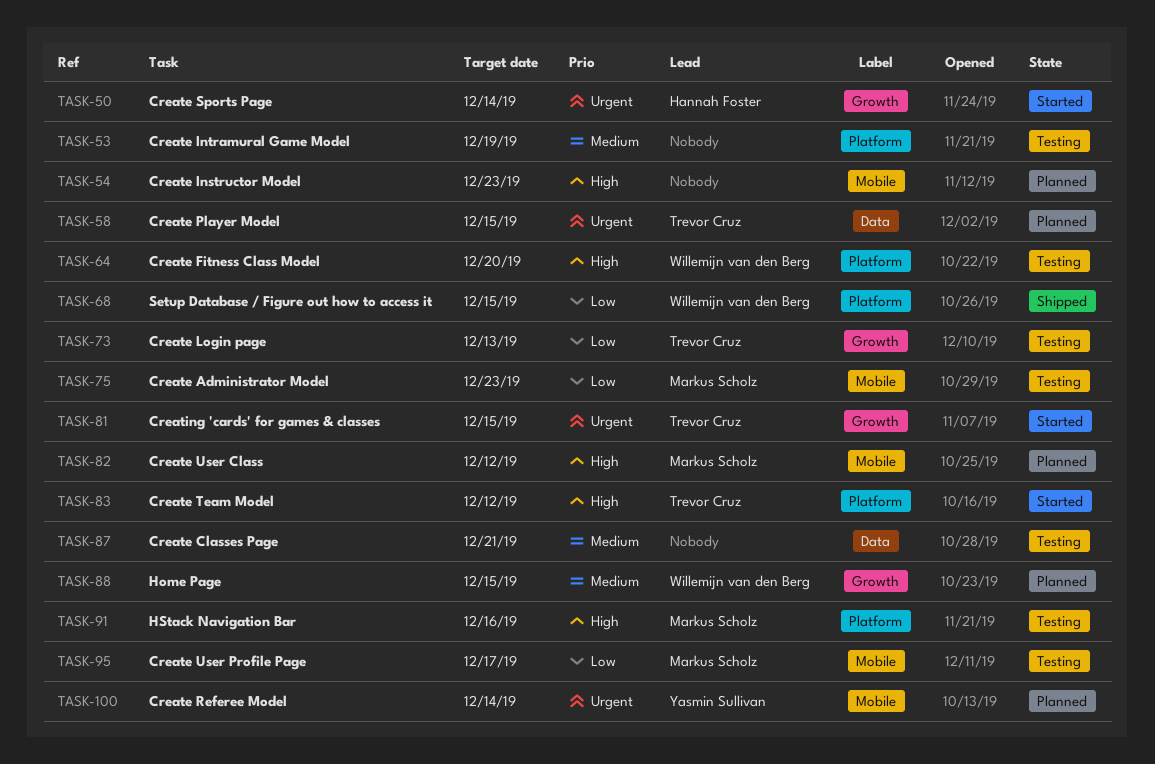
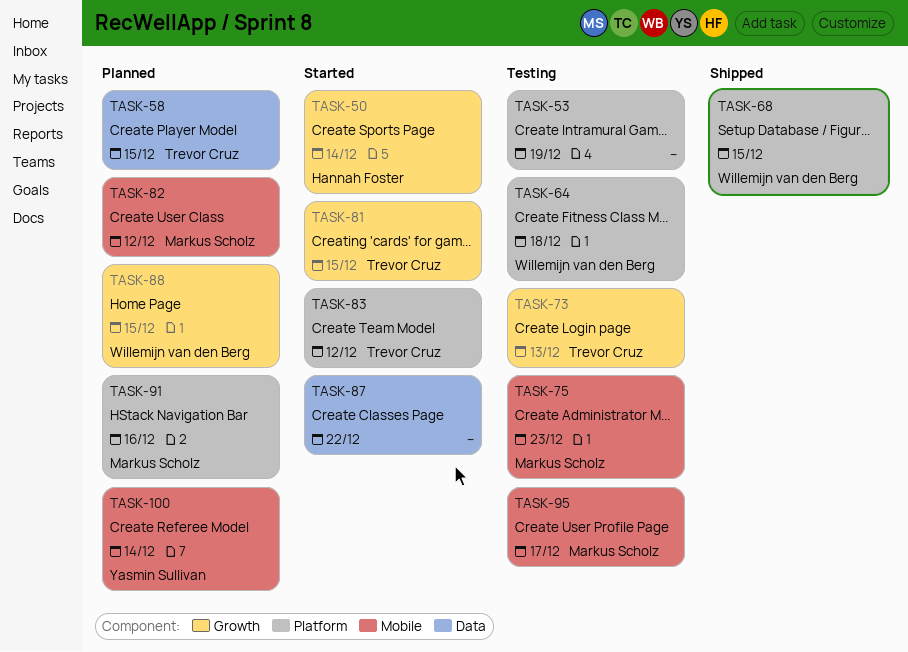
TASK-54: present -> none
TASK-64, due: Dec 20 -> Dec 18
TASK-87, status: Testing -> Started
TASK-87, due: Dec 21 -> Dec 22
TASK-91, status: Testing -> Planned

